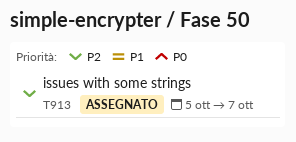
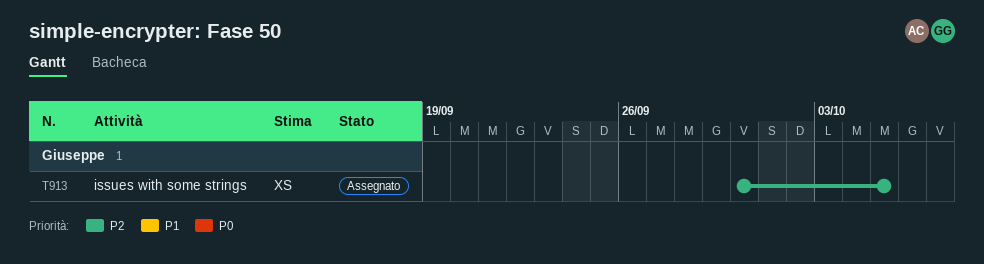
T913, start: Oct 5 -> Sep 30
T913, due: Oct 7 -> Oct 5

